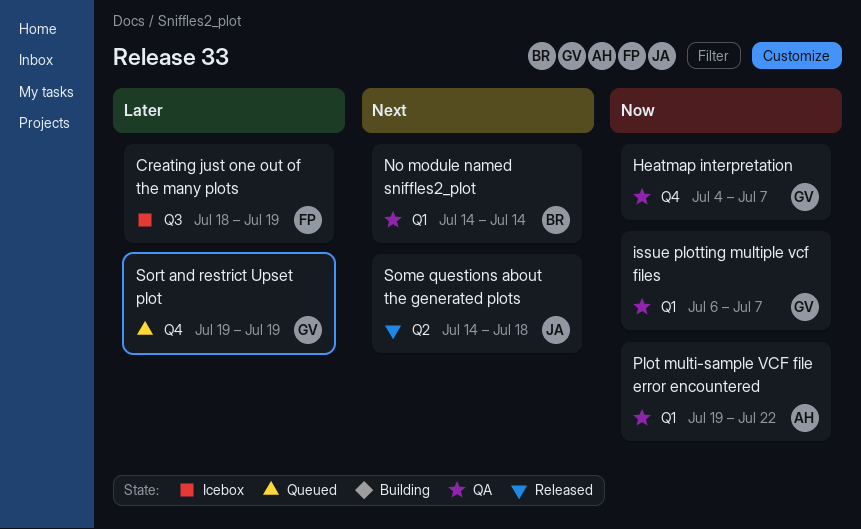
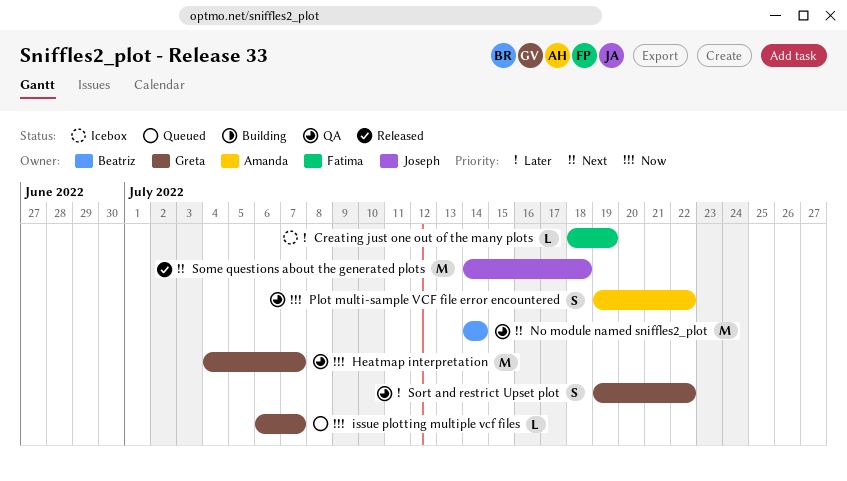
issue plotting multiple vcf files, status: QA -> Queued
Sort and restrict Upset plot, status: Queued -> QA
Sort and restrict Upset plot, due: Jul 19 -> Jul 22

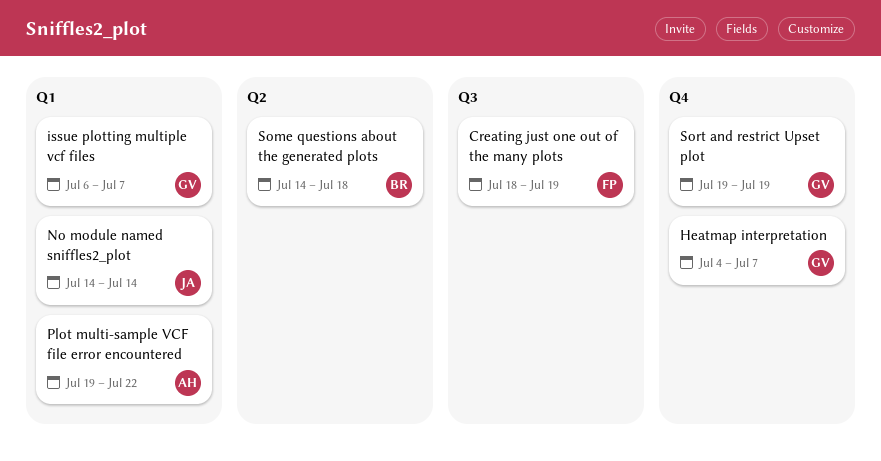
No module named sniffles2_plot, owner: Beatriz -> Joseph
Some questions about the generated plots, owner: Joseph -> Beatriz
Sort and restrict Upset plot, due: Jul 22 -> Jul 19

